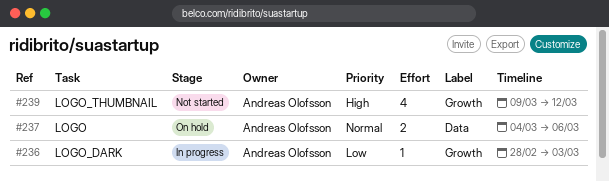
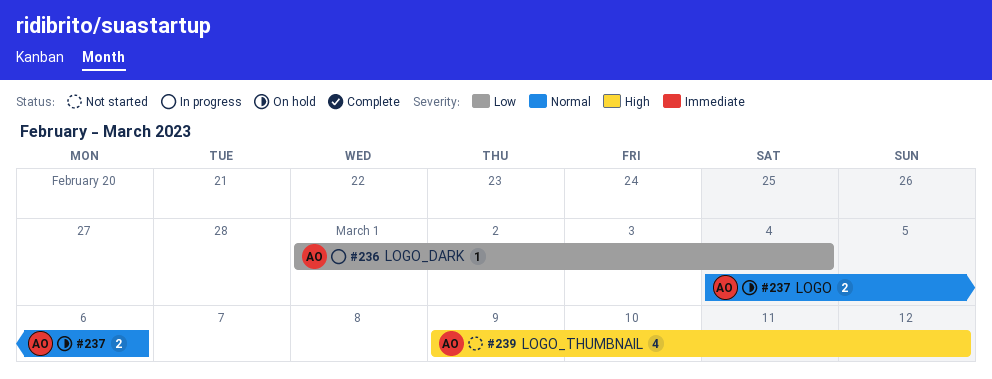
#236, start: Feb 28 -> Mar 1
#236, due: Mar 3 -> Mar 4

